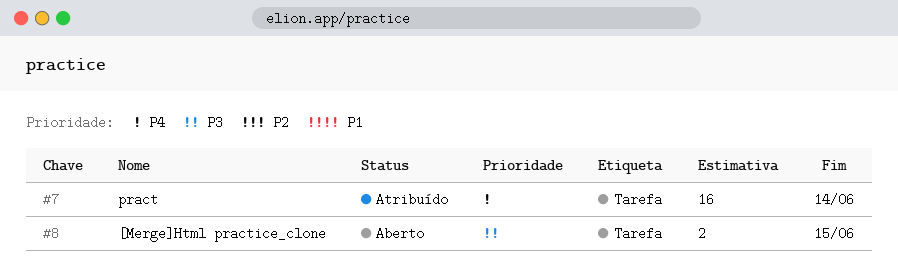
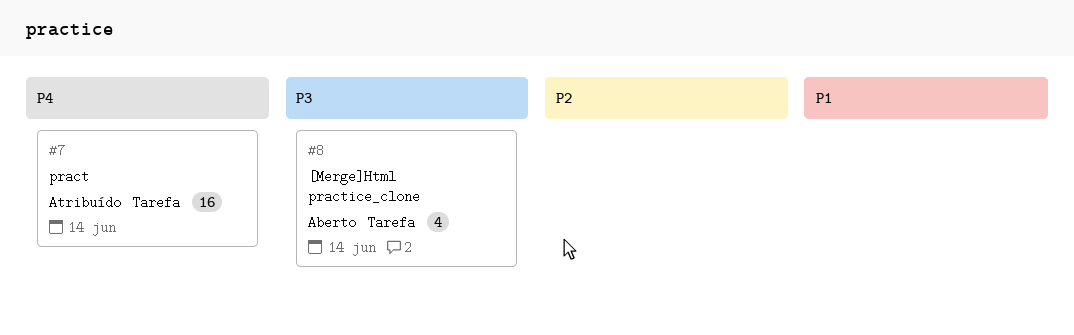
#8, estimate: 2 -> 4
#8, due: Jun 15 -> Jun 14

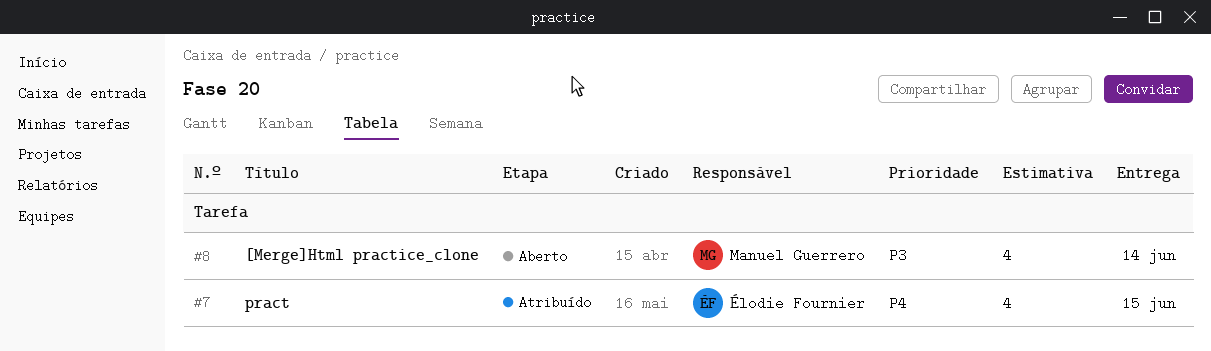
#7, estimate: 16 -> 4
#7, due: Jun 14 -> Jun 15

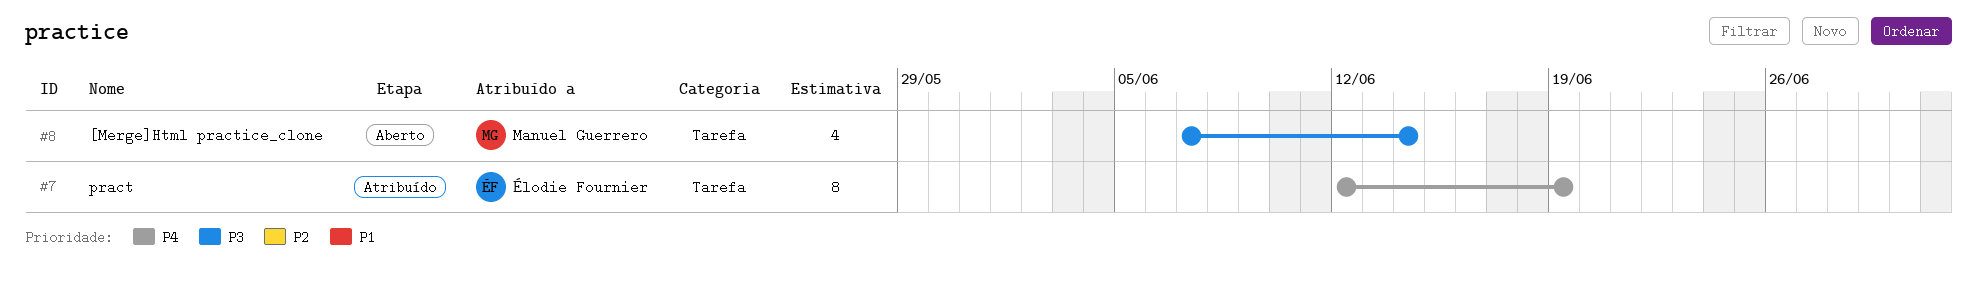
#7, estimate: 4 -> 8
#7, due: Jun 15 -> Jun 19

